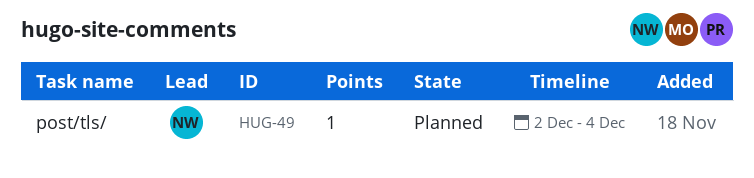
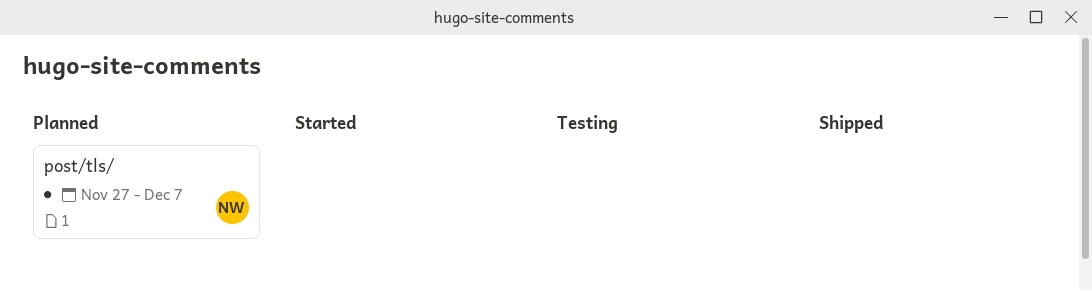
post/tls/, start: Dec 2 -> Nov 27
post/tls/, due: Dec 4 -> Dec 7

